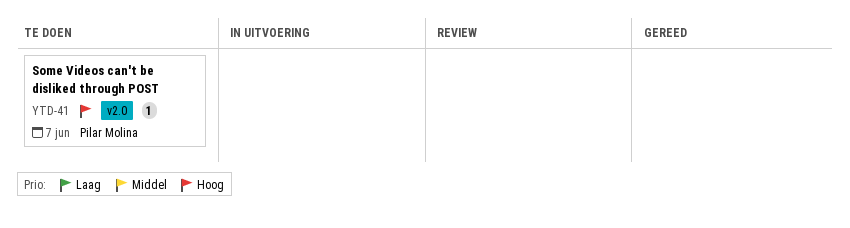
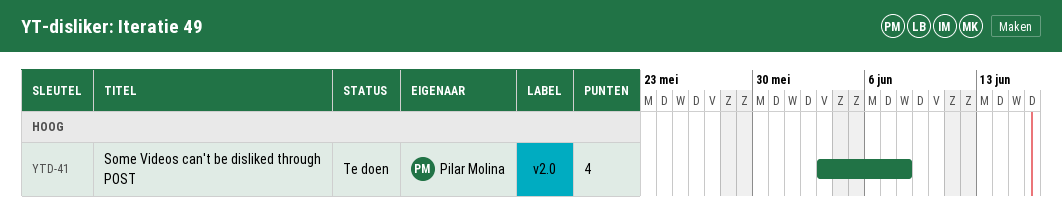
YTD-41, estimate: 1 -> 4
YTD-41, due: Jun 7 -> Jun 8

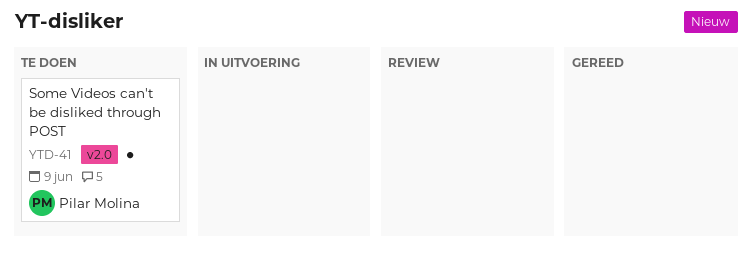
YTD-41, estimate: 4 -> 1
YTD-41, due: Jun 8 -> Jun 9

